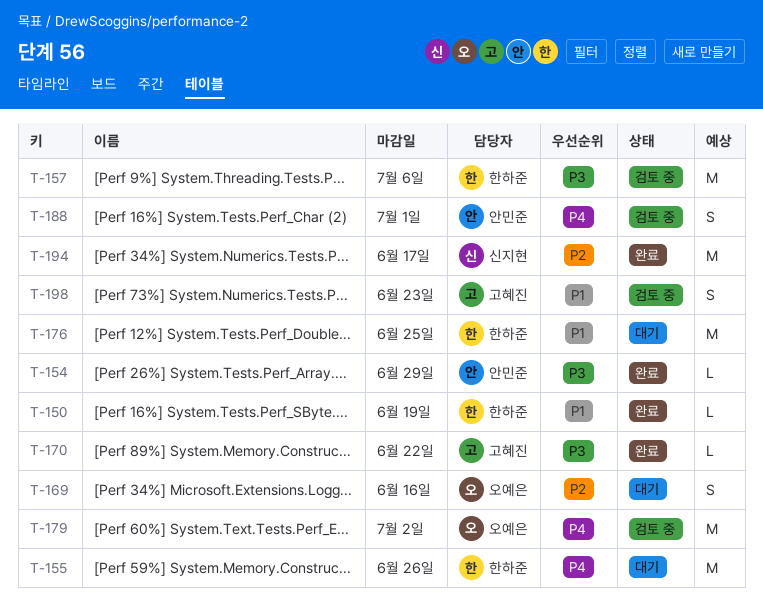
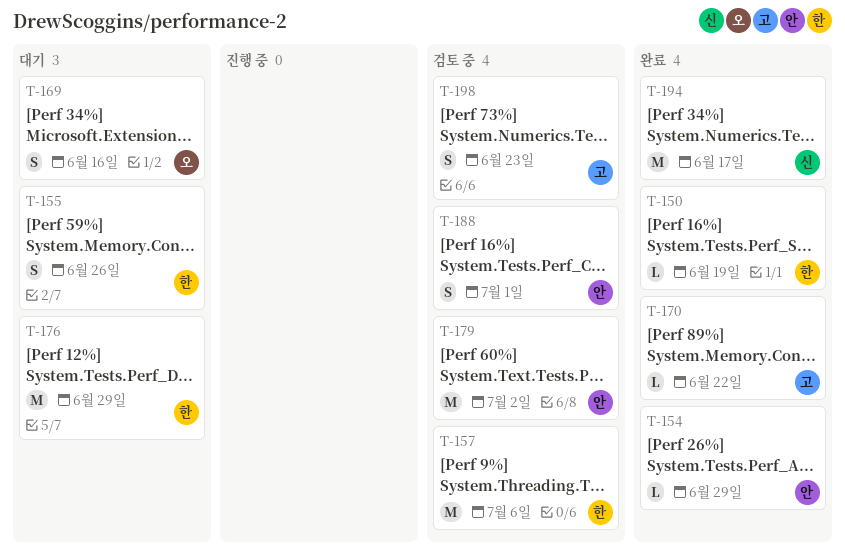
T-155, estimate: M -> S
T-176, due: Jun 25 -> Jun 29
T-179, owner: 오예은 -> 안민준

